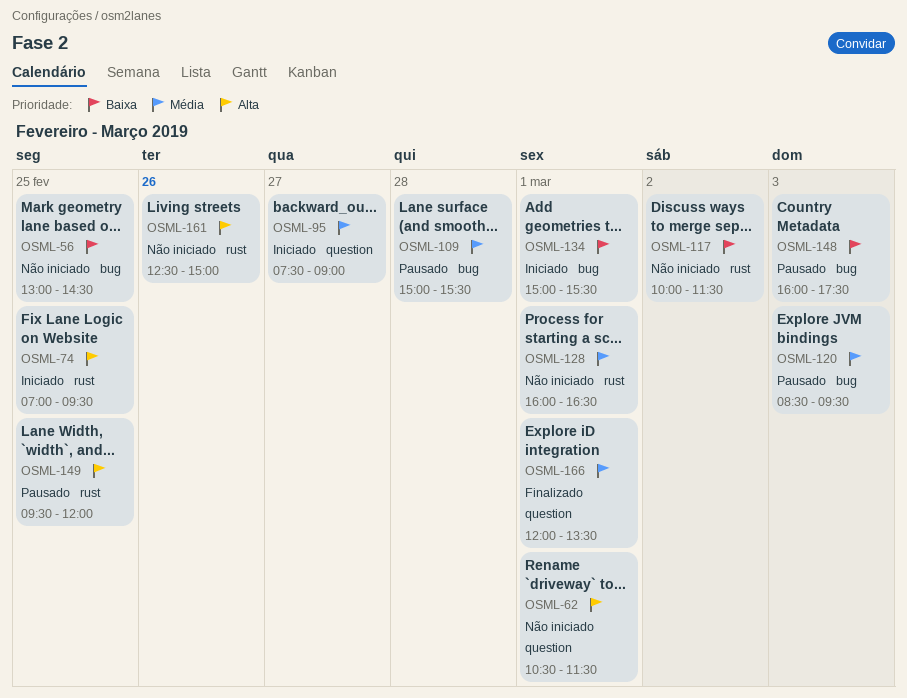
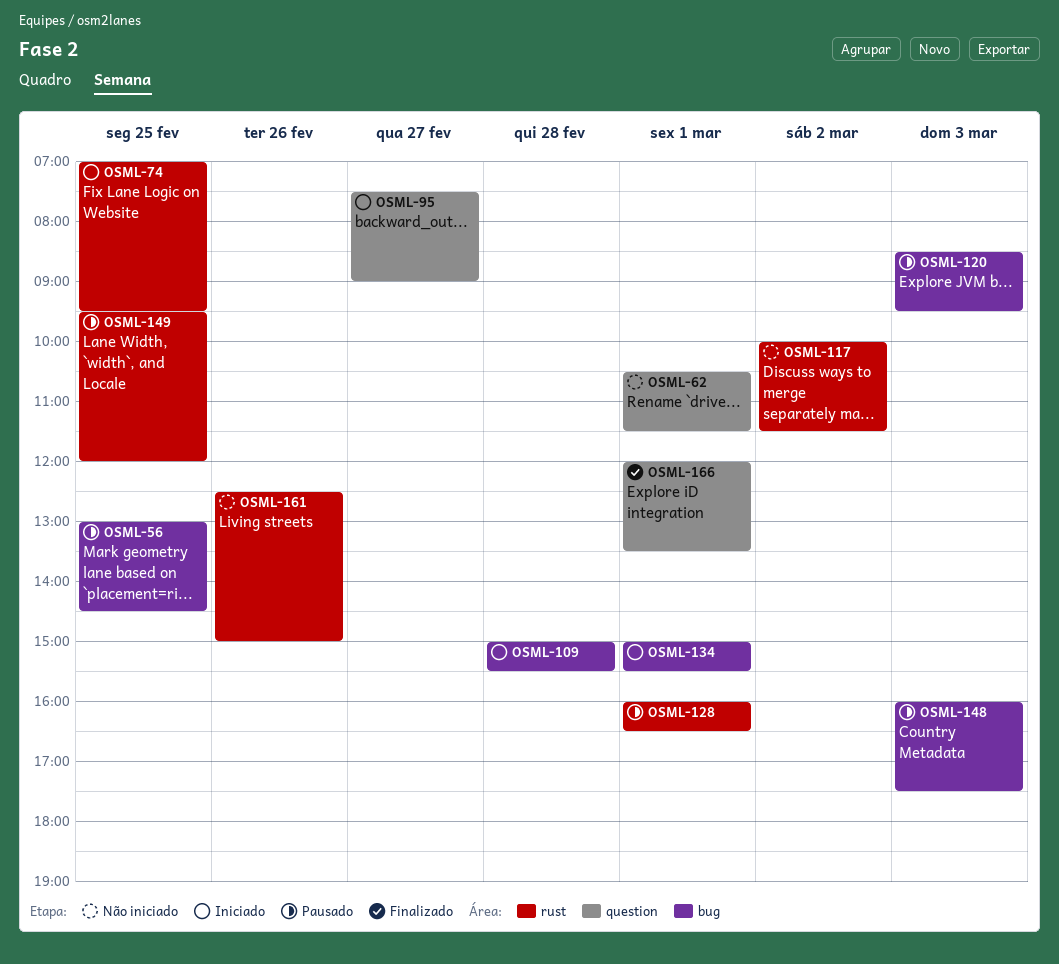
OSML-56, status: Não iniciado -> Pausado
OSML-109, status: Pausado -> Iniciado
OSML-128, status: Não iniciado -> Pausado

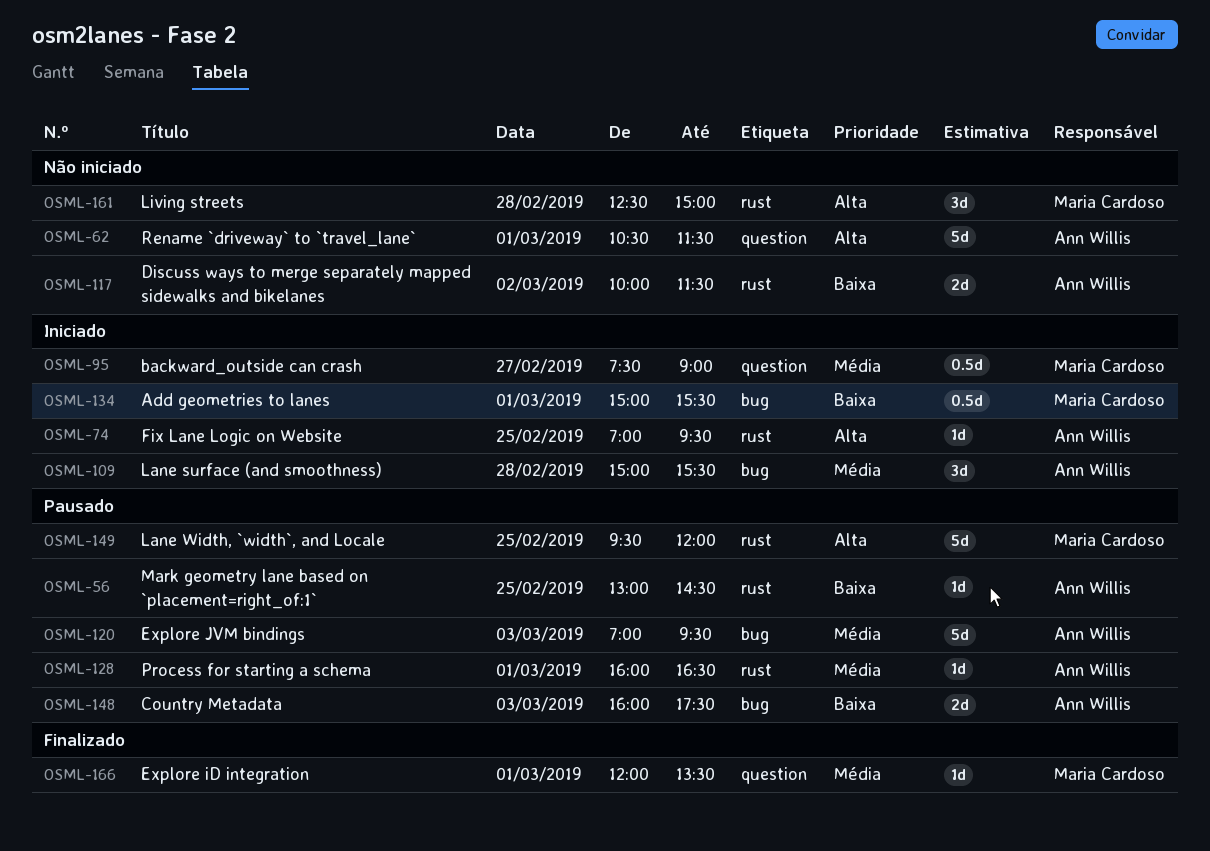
OSML-56, label: bug -> rust
OSML-120, begins: 08:30 -> 07:00
OSML-161, day: Feb 26 -> Feb 28

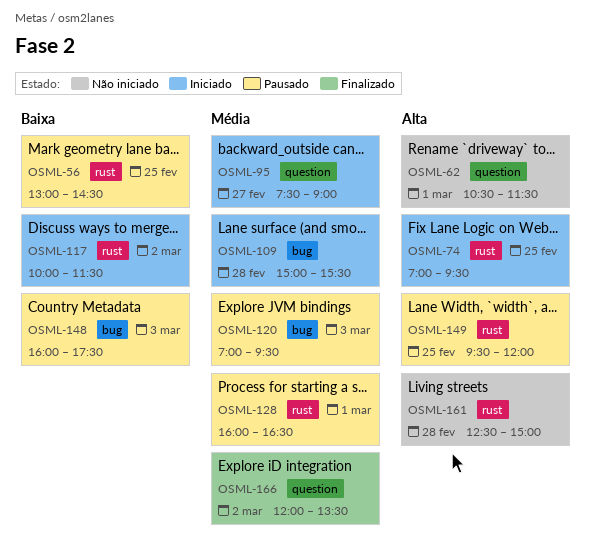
OSML-117, status: Não iniciado -> Iniciado
OSML-134: present -> none
OSML-166, day: Mar 1 -> Mar 2

